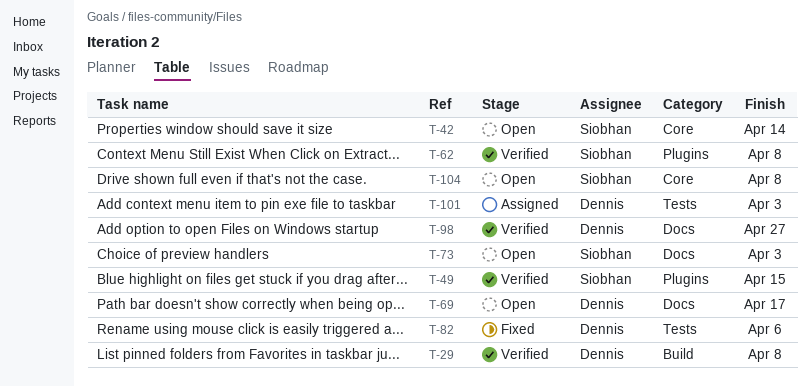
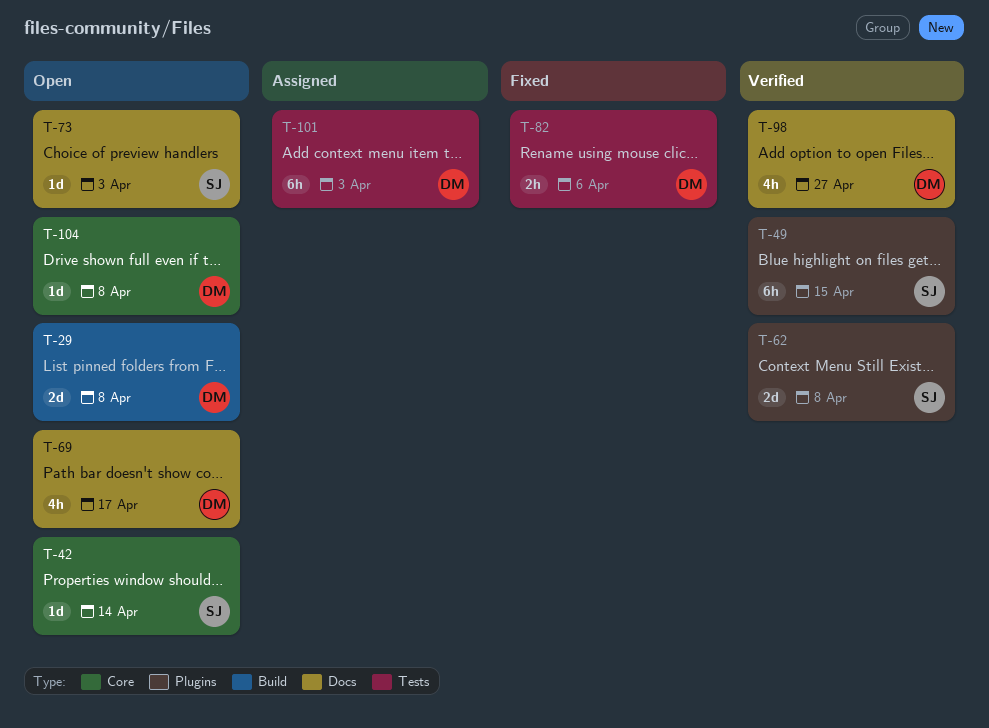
T-29, status: Verified -> Open
T-104, owner: Siobhan -> Dennis

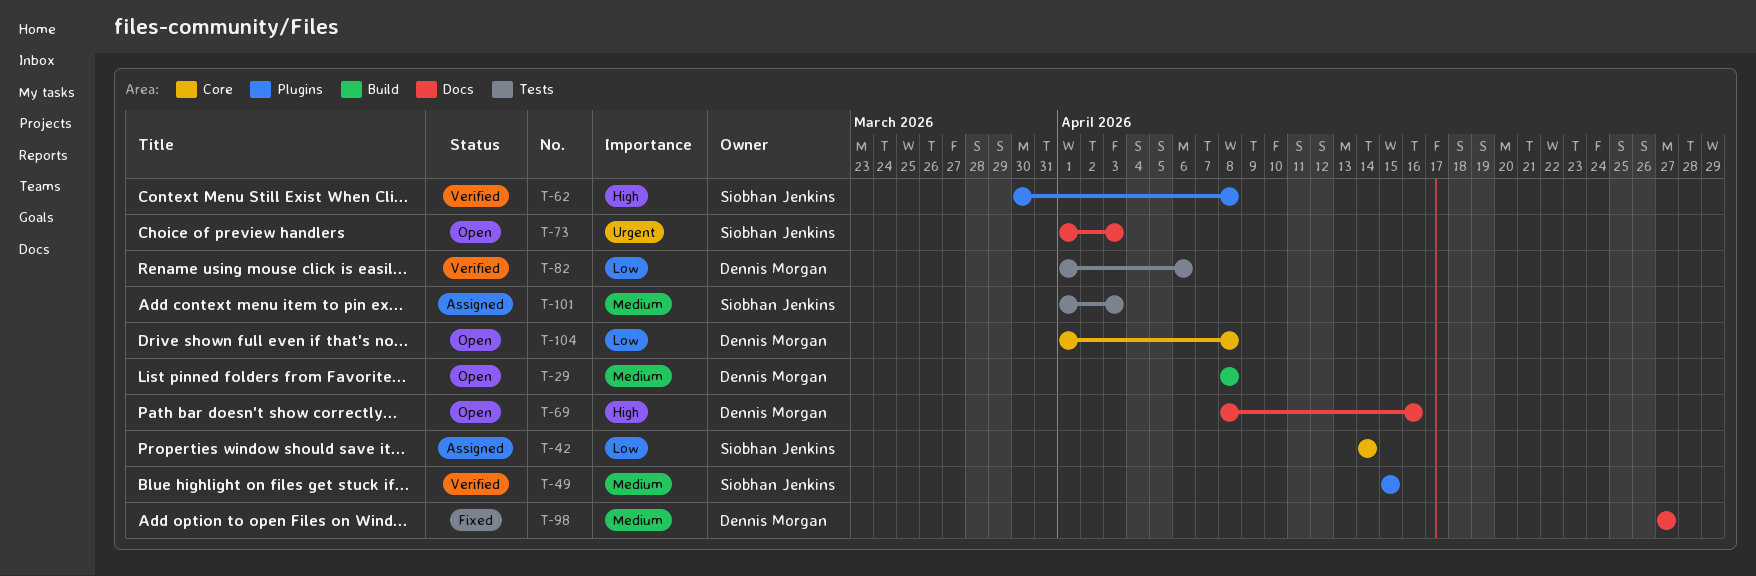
T-42, status: Open -> Assigned
T-69, due: Apr 17 -> Apr 16
T-82, status: Fixed -> Verified
T-98, status: Verified -> Fixed
T-101, owner: Dennis Morgan -> Siobhan Jenkins

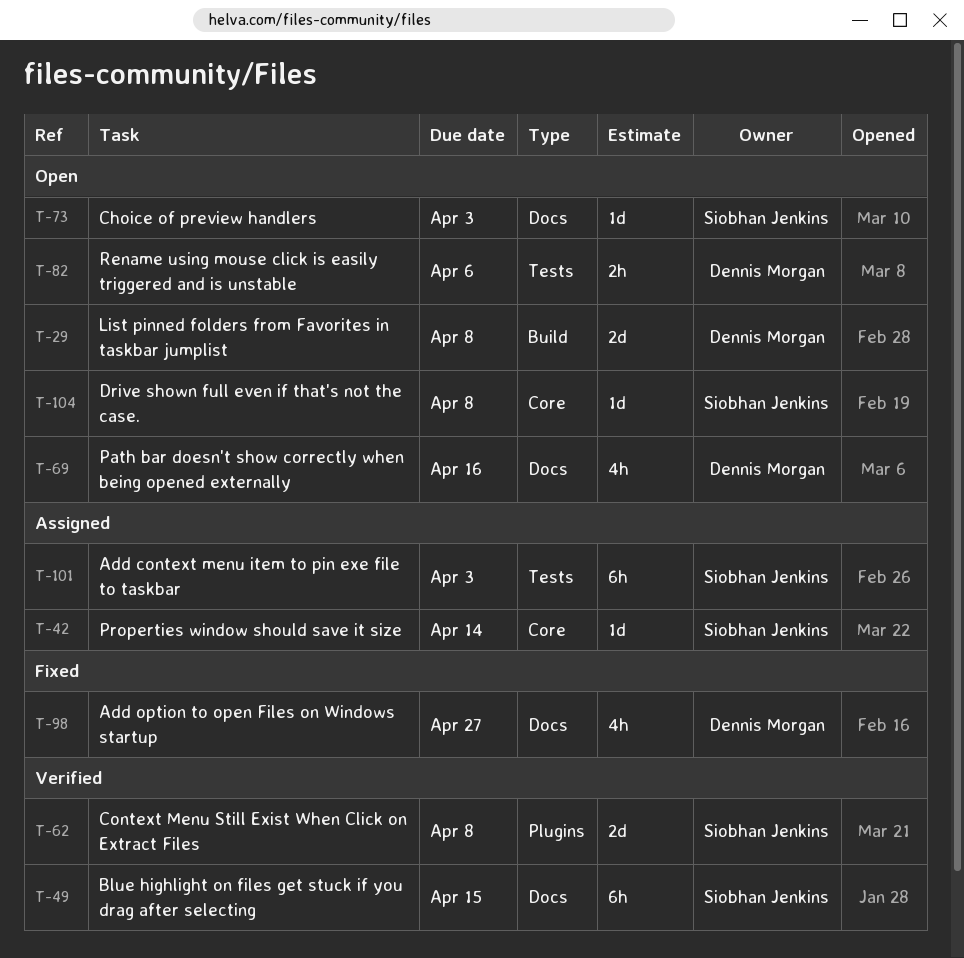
T-49, label: Plugins -> Docs
T-82, status: Verified -> Open
T-104, owner: Dennis Morgan -> Siobhan Jenkins

